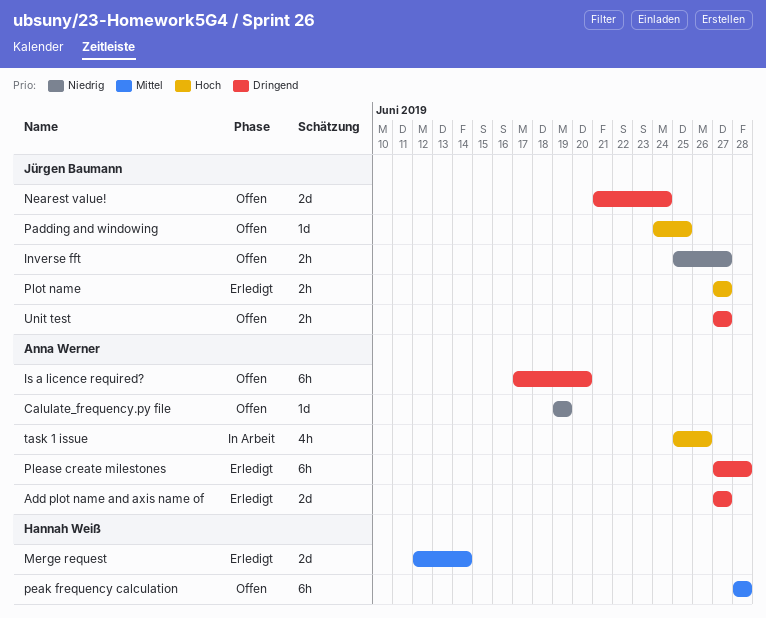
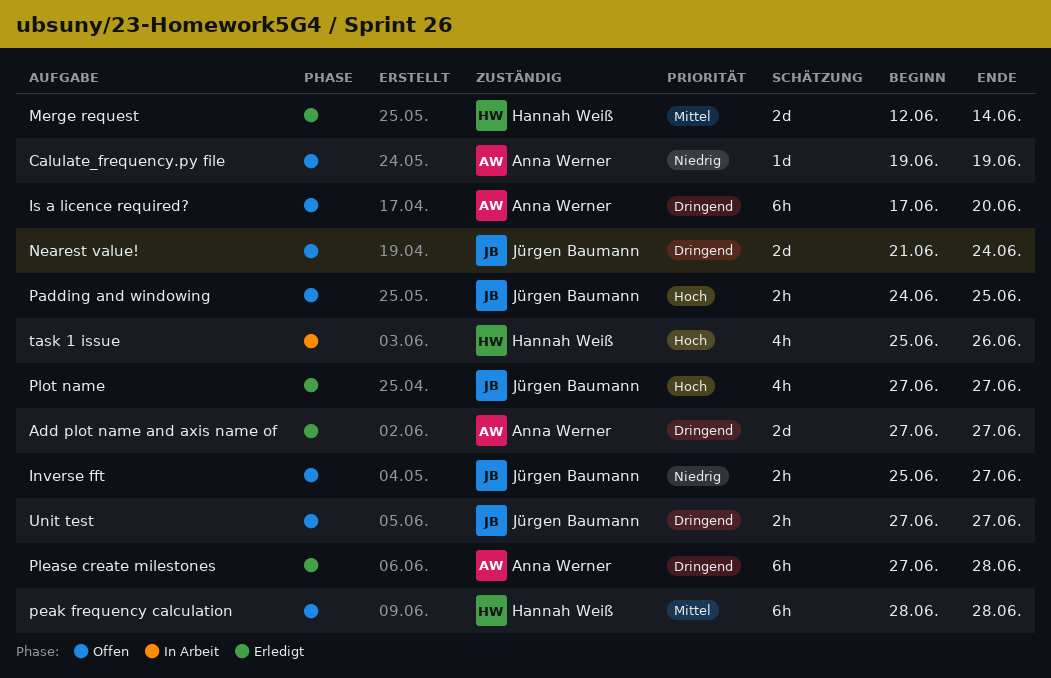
Padding and windowing, estimate: 1d -> 2h
Plot name, estimate: 2h -> 4h
task 1 issue, owner: Anna Werner -> Hannah Weiß

